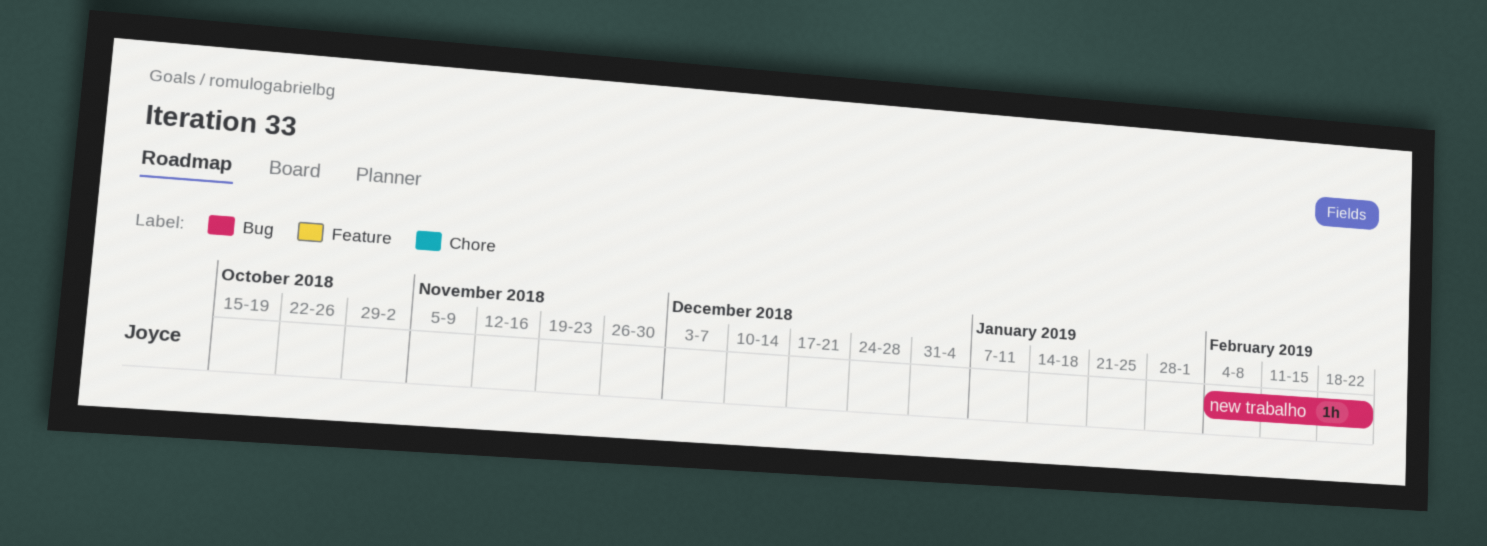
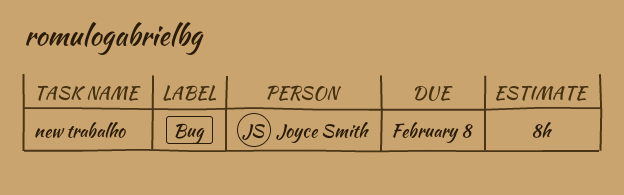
new trabalho, estimate: 1h -> 8h
new trabalho, due: Feb 22 -> Feb 8

